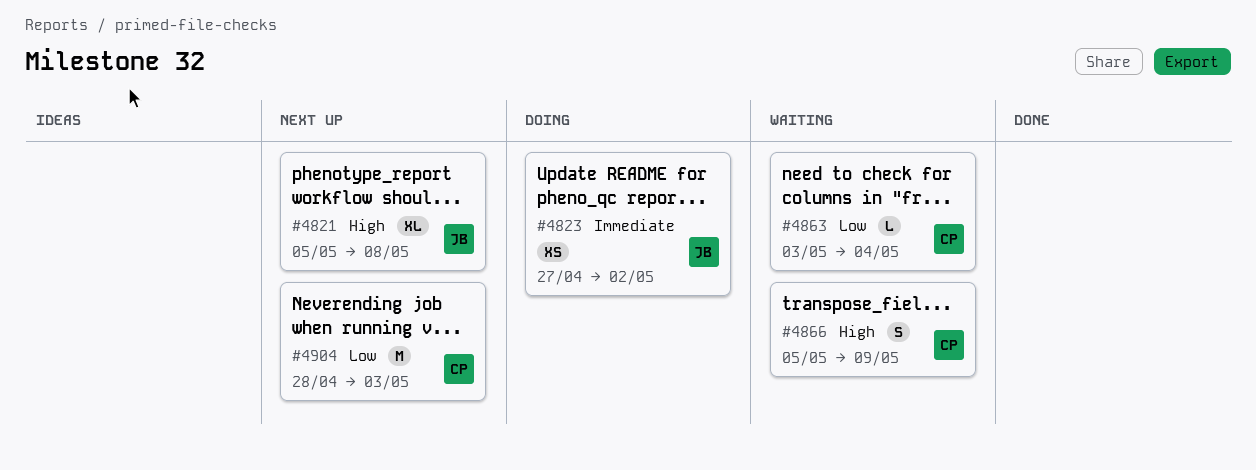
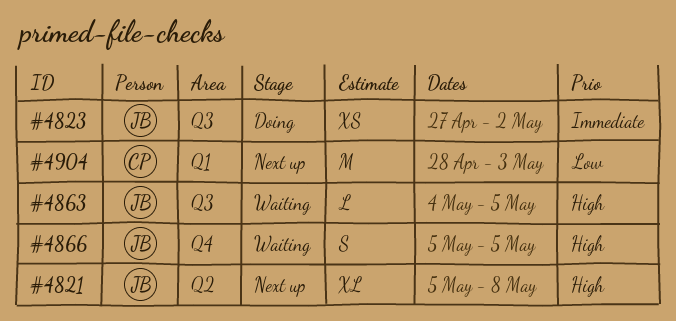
#4863, owner: CP -> JB
#4863, priority: Low -> High
#4863, start: May 3 -> May 4
#4863, due: May 4 -> May 5
#4866, owner: CP -> JB
#4866, due: May 9 -> May 5

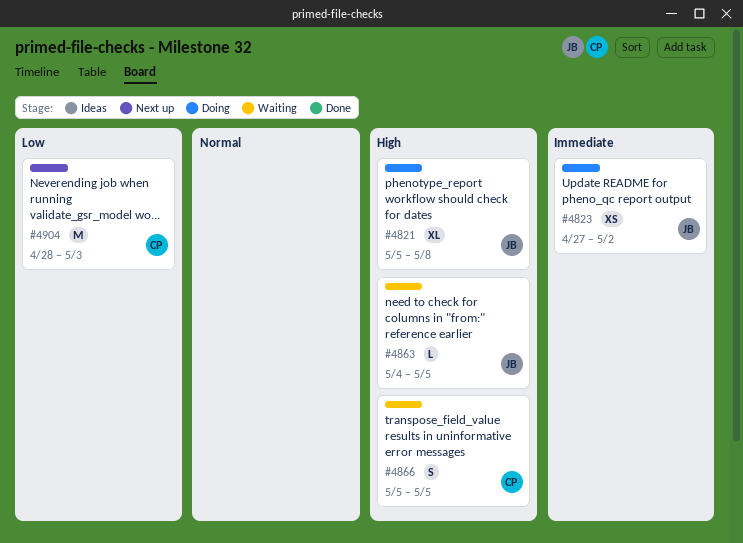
#4821, status: Next up -> Doing
#4866, owner: JB -> CP

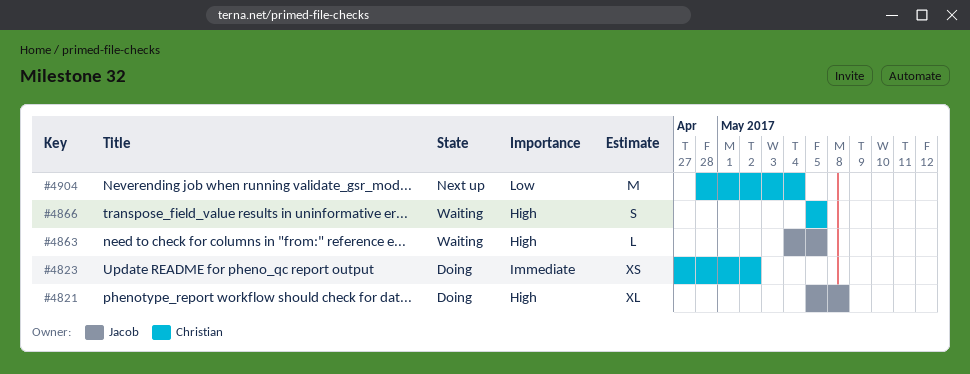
#4823, owner: Jacob -> Christian
#4904, due: May 3 -> May 4

